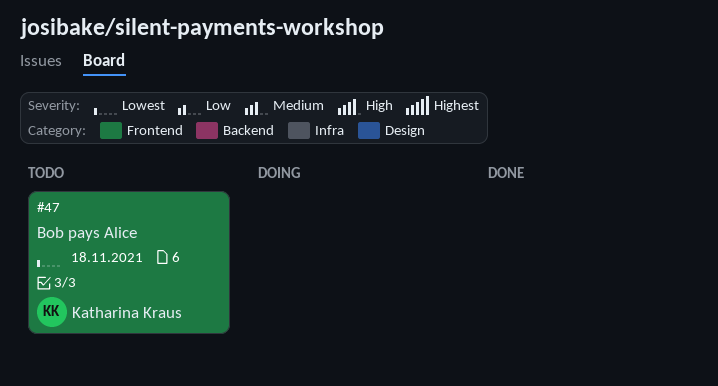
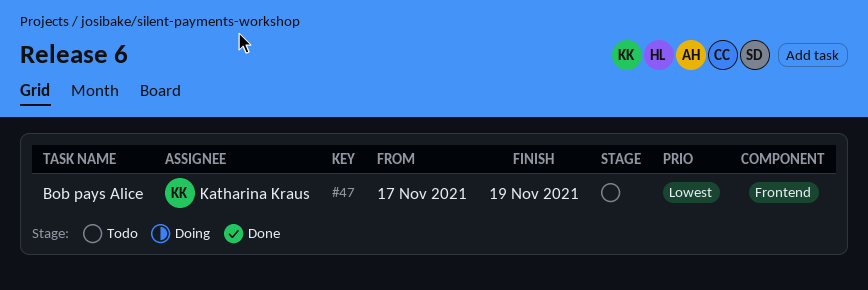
#47, due: Nov 18 -> Nov 19

